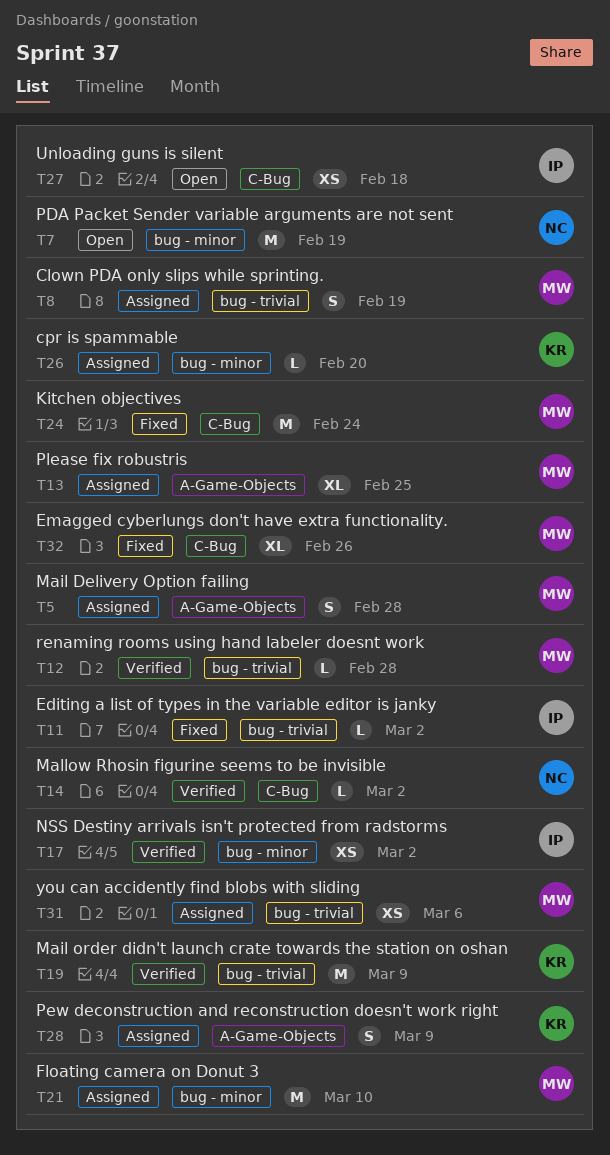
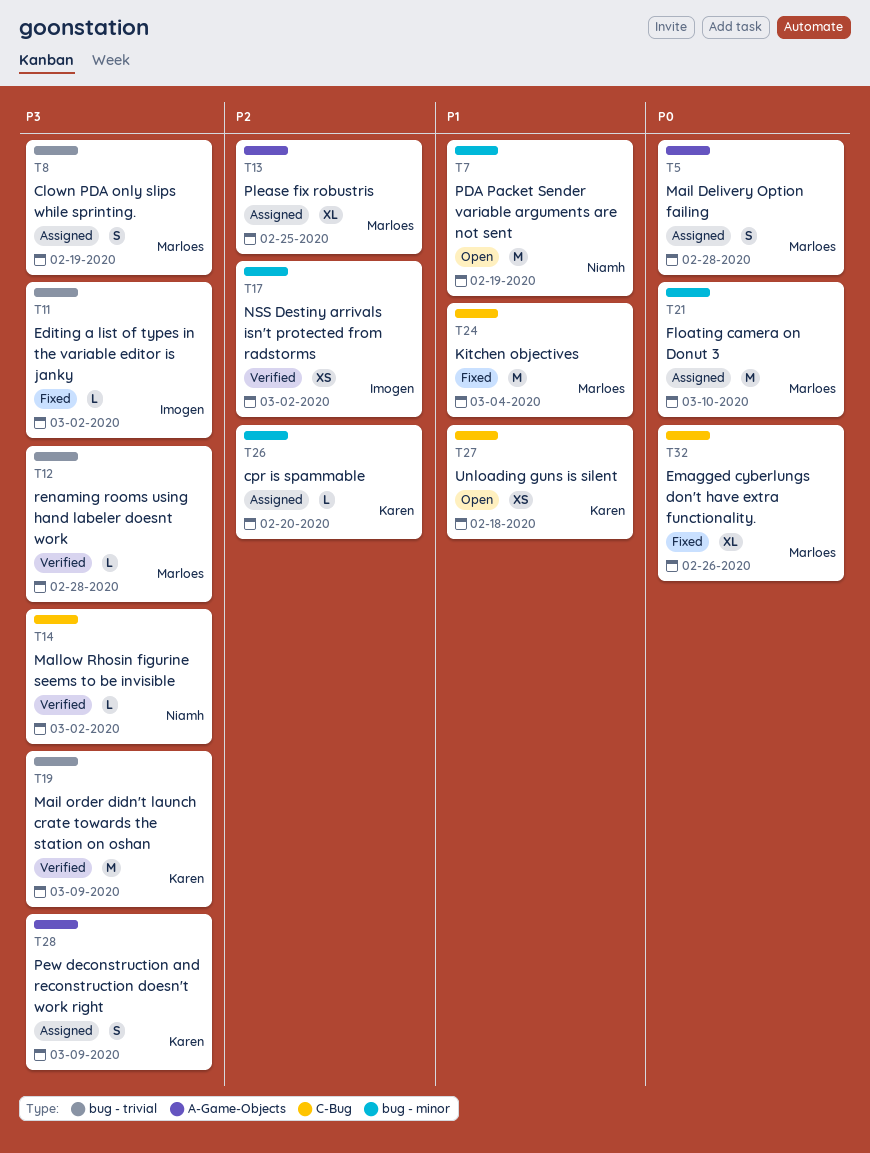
T24, due: Feb 24 -> Mar 4
T27, owner: Imogen -> Karen
T31: present -> none

